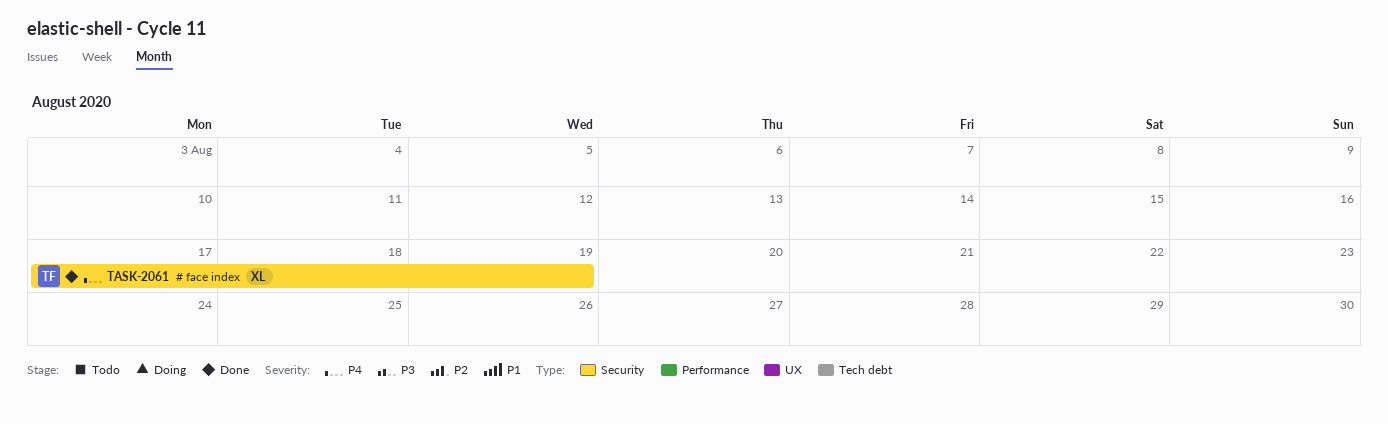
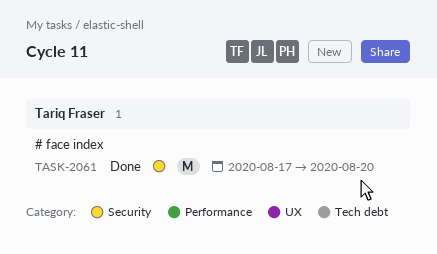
TASK-2061, estimate: XL -> M
TASK-2061, due: Aug 19 -> Aug 20

